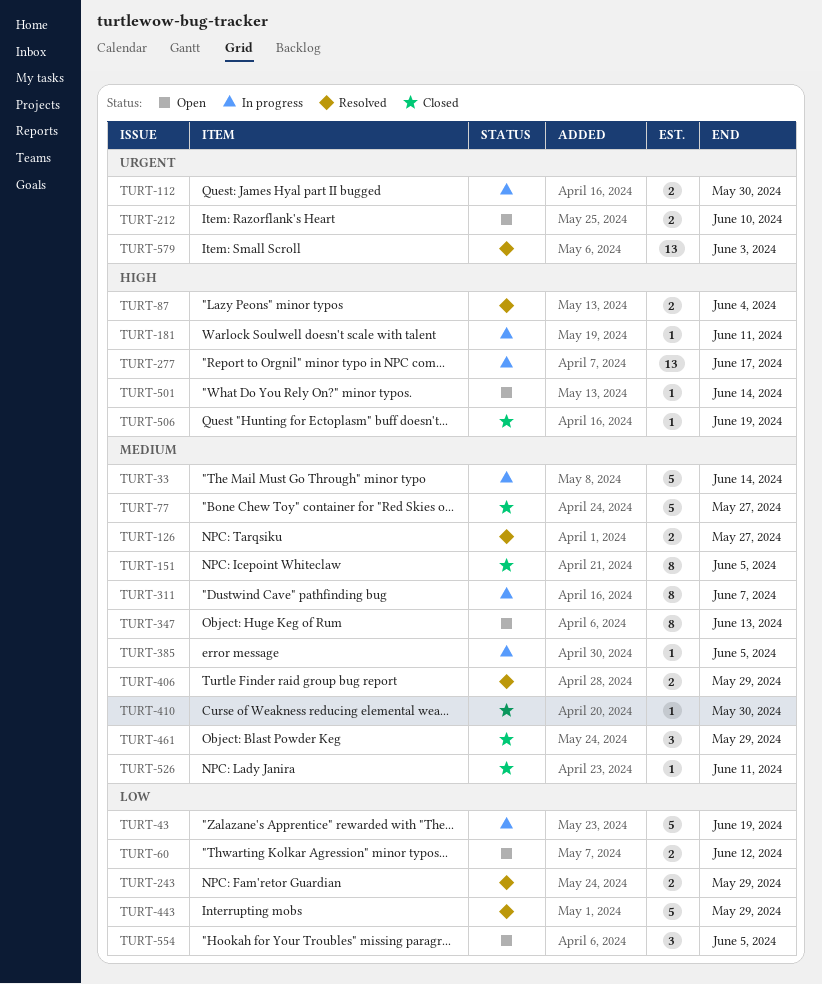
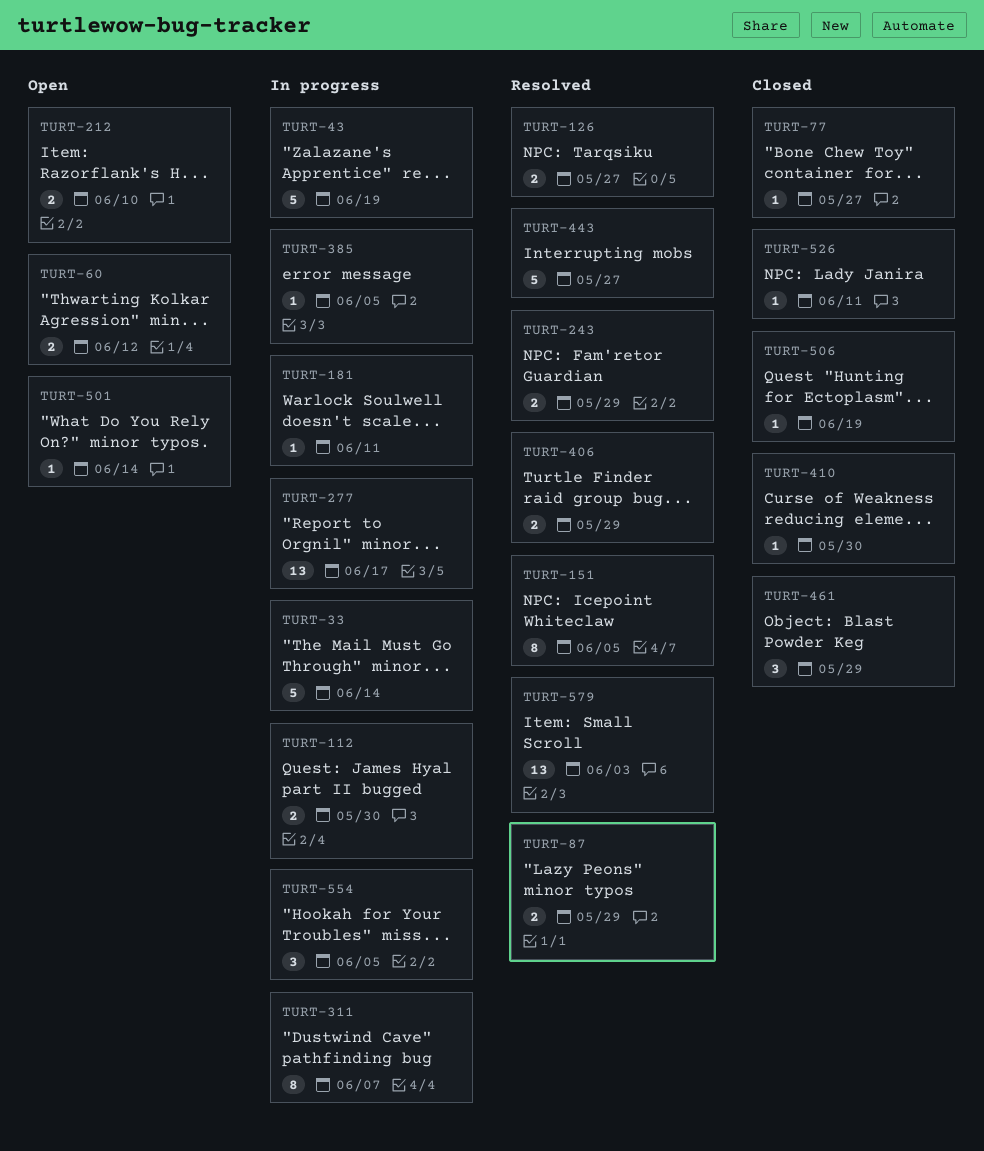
TURT-77, estimate: 5 -> 1
TURT-87, due: Jun 4 -> May 29
TURT-151, status: Closed -> Resolved
TURT-347: present -> none
TURT-443, due: May 29 -> May 27
TURT-554, status: Open -> In progress

